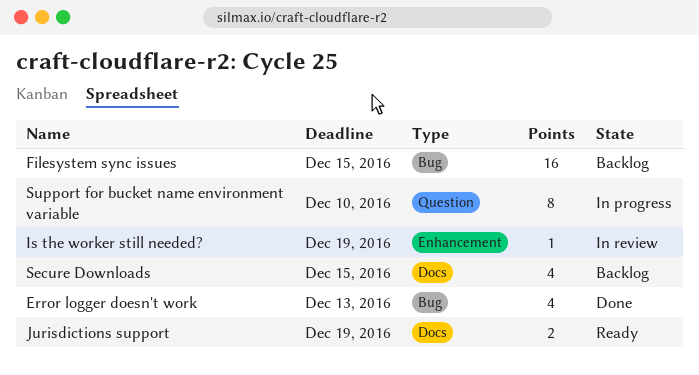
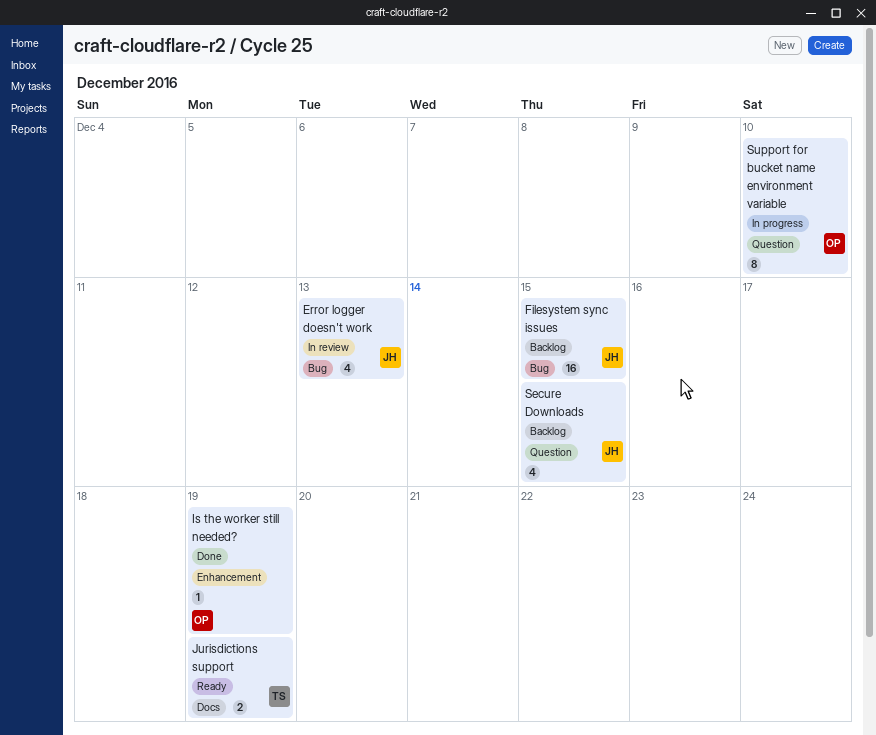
Error logger doesn't work, status: Done -> In review
Is the worker still needed?, status: In review -> Done
Secure Downloads, label: Docs -> Question

